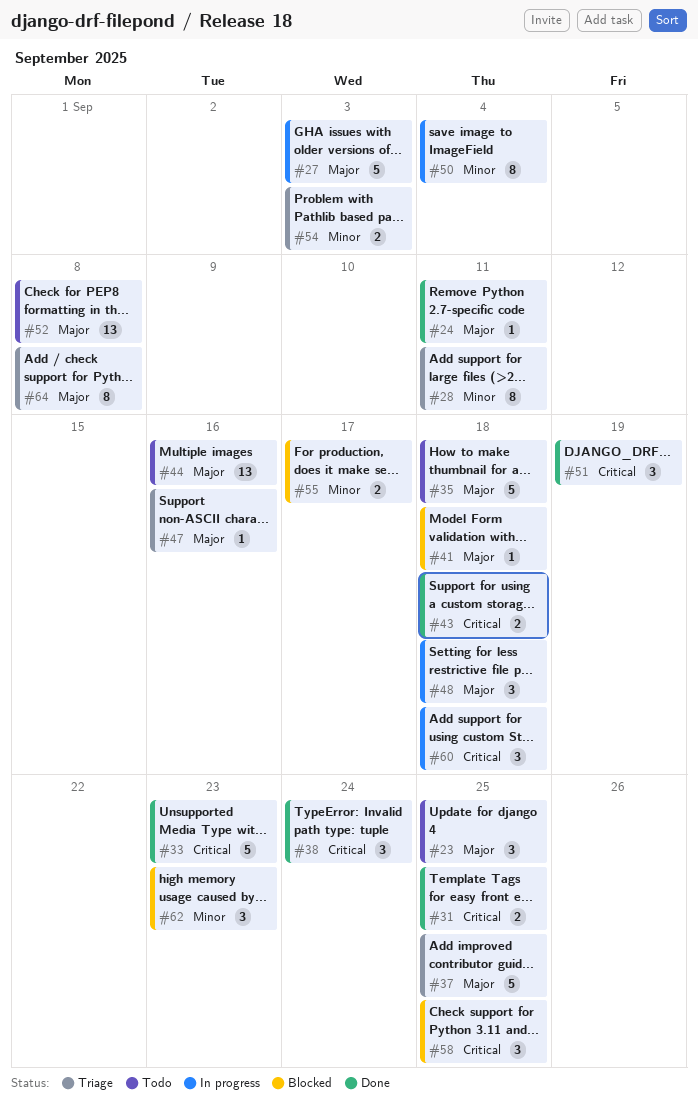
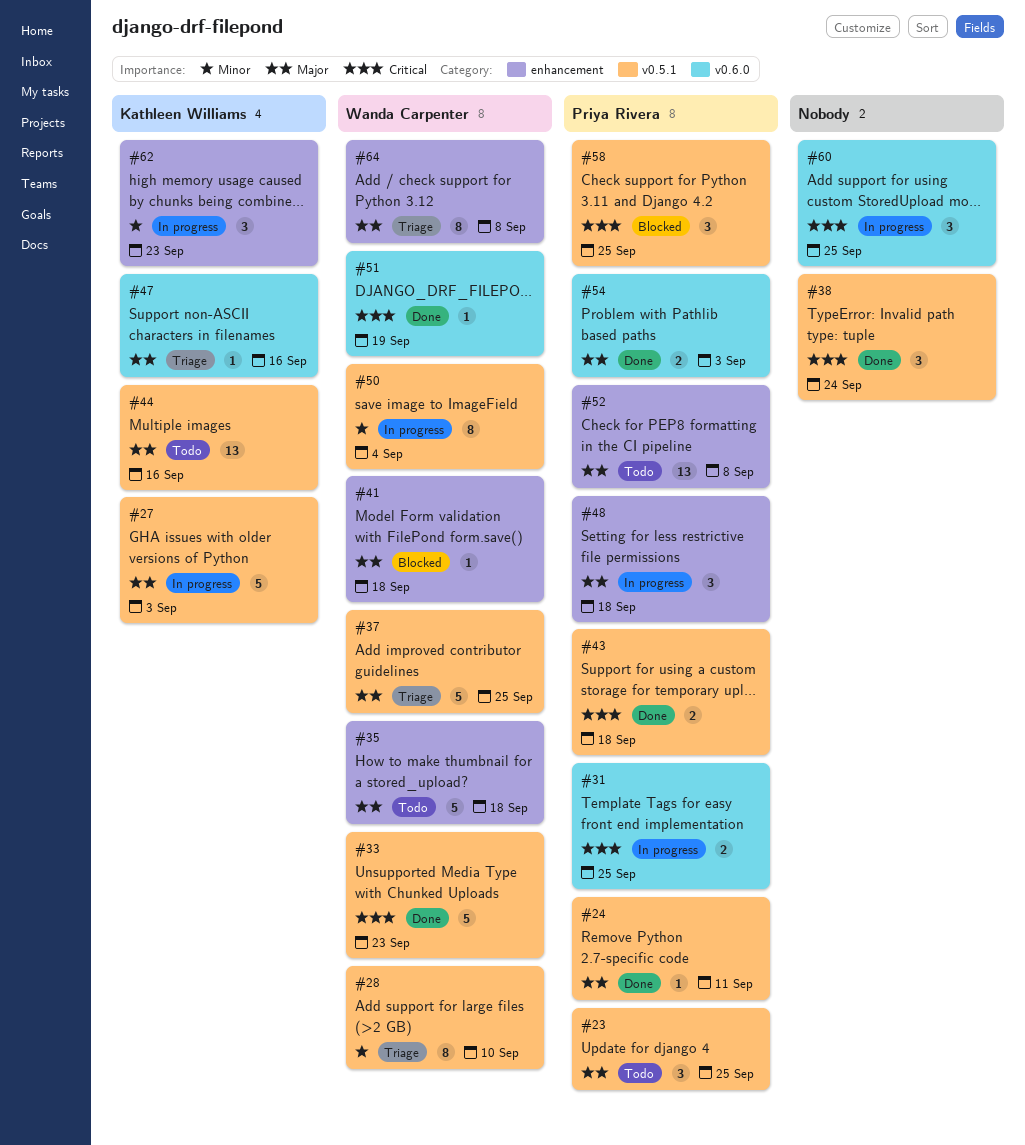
#28, due: Sep 11 -> Sep 10
#31, status: Done -> In progress
#51, estimate: 3 -> 1
#54, status: Triage -> Done
#54, priority: Minor -> Major
#55: present -> none
#60, due: Sep 18 -> Sep 25
#62, status: Blocked -> In progress

